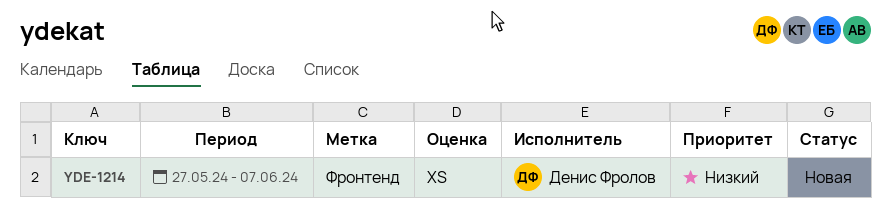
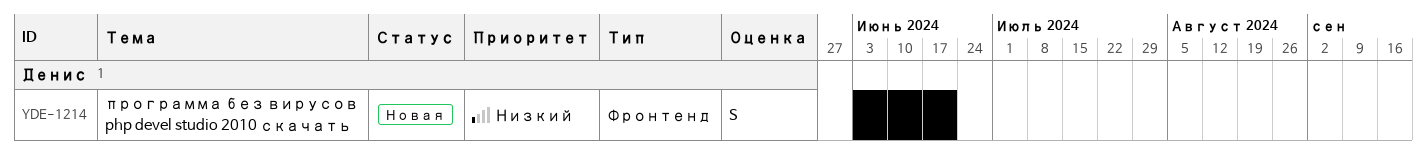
YDE-1214, estimate: XS -> S
YDE-1214, start: May 27 -> Jun 3
YDE-1214, due: Jun 7 -> Jun 21

